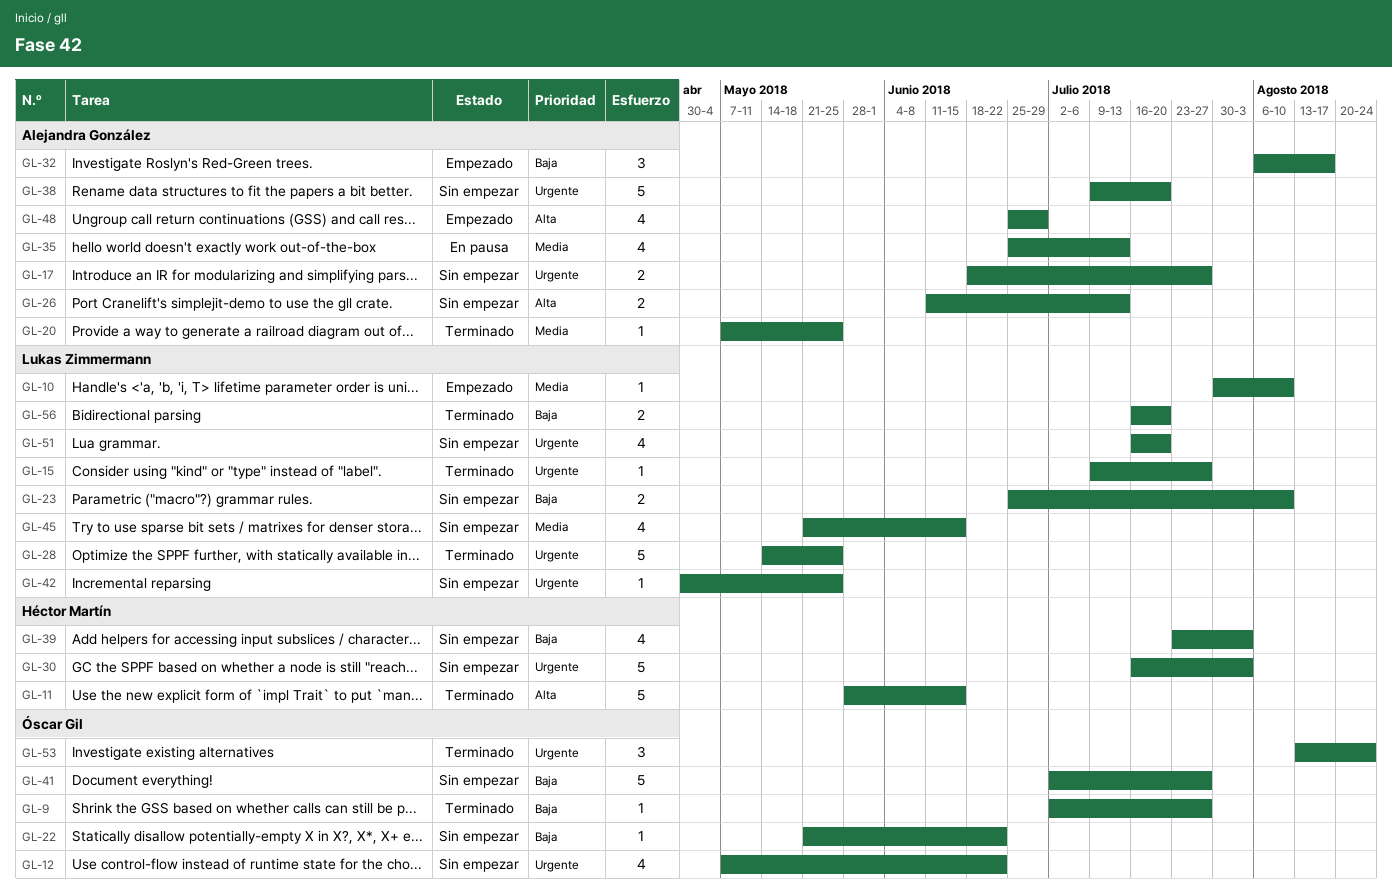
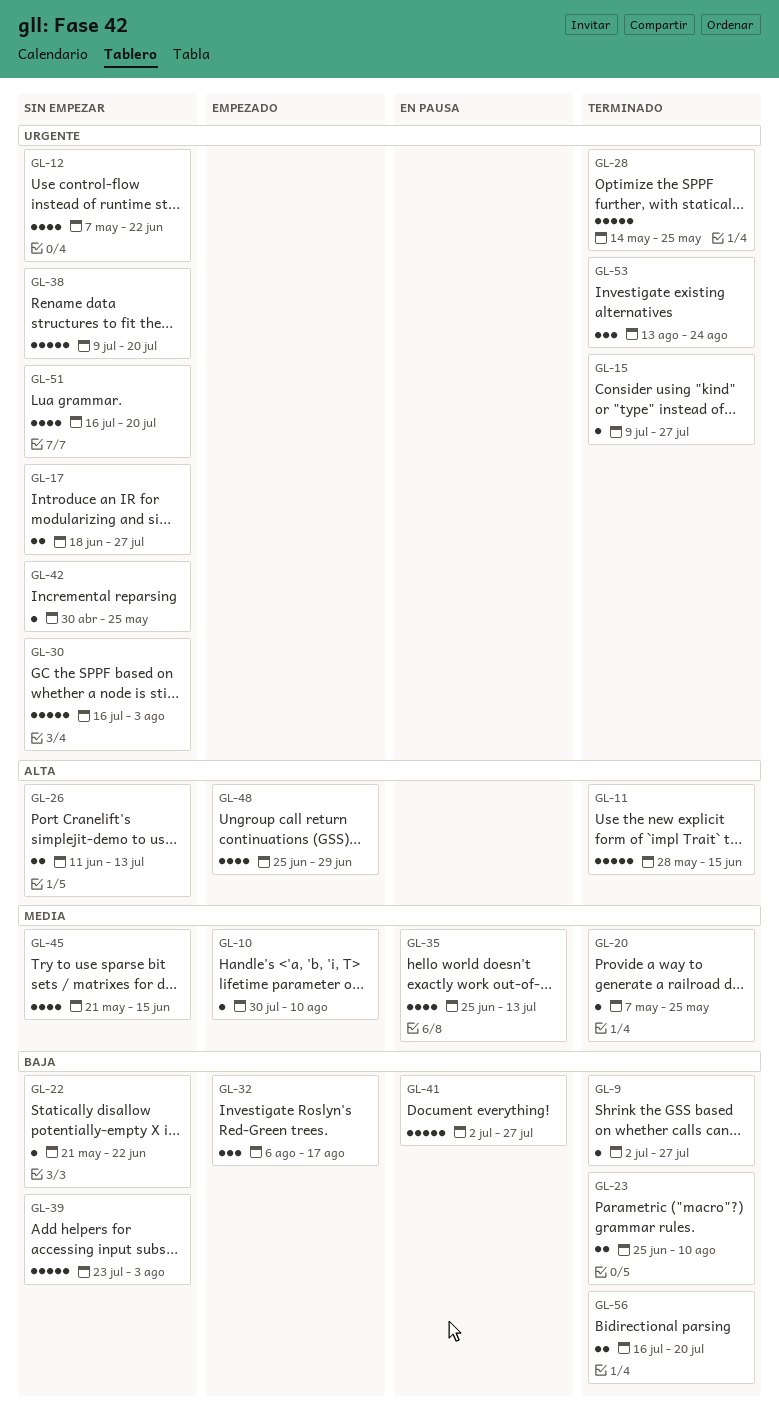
GL-23, status: Sin empezar -> Terminado
GL-39, estimate: 4 -> 5
GL-41, status: Sin empezar -> En pausa

